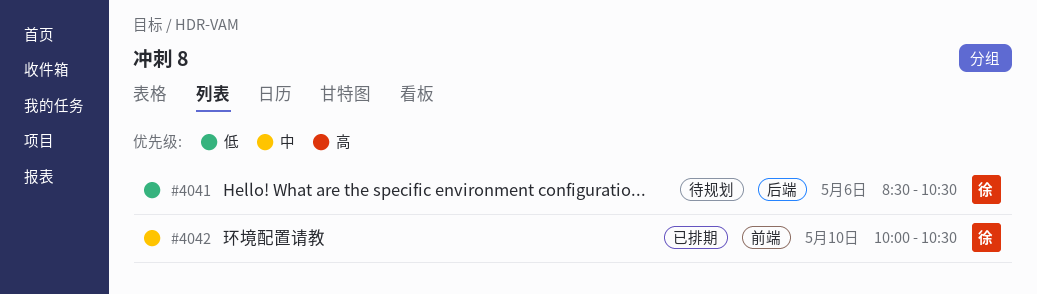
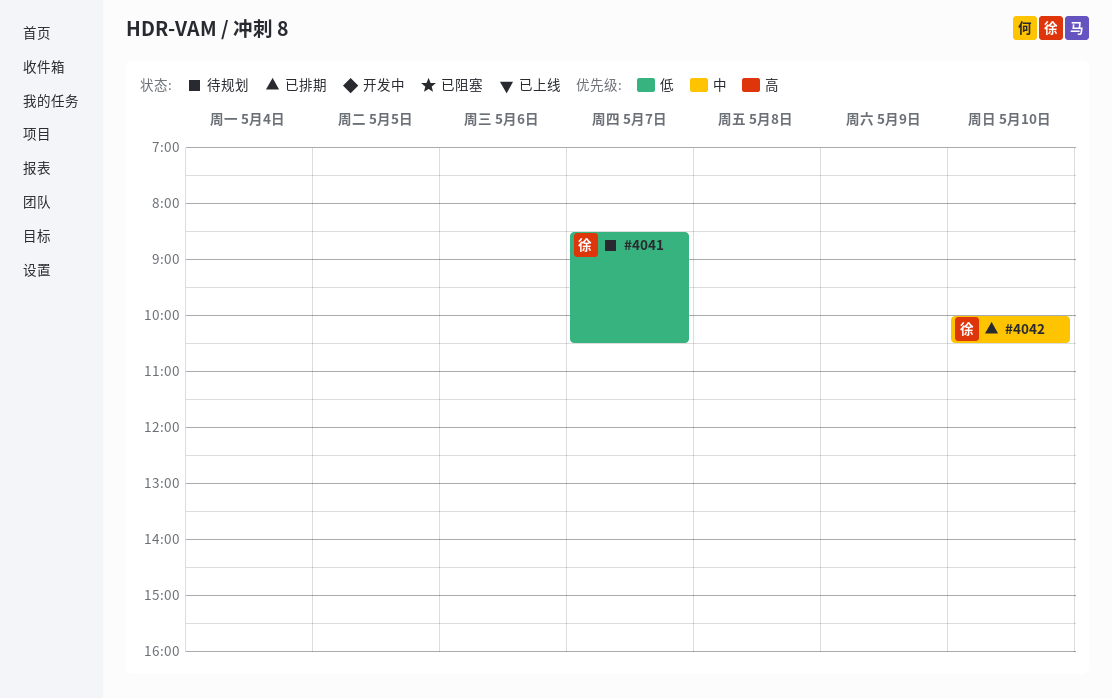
#4041, day: May 6 -> May 7

